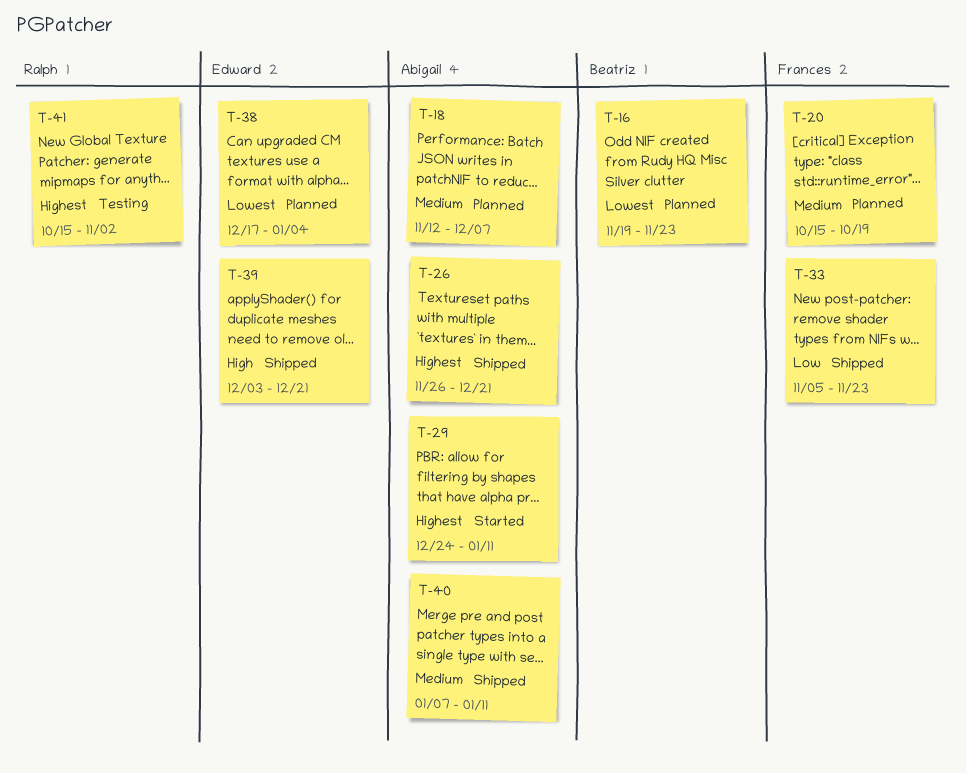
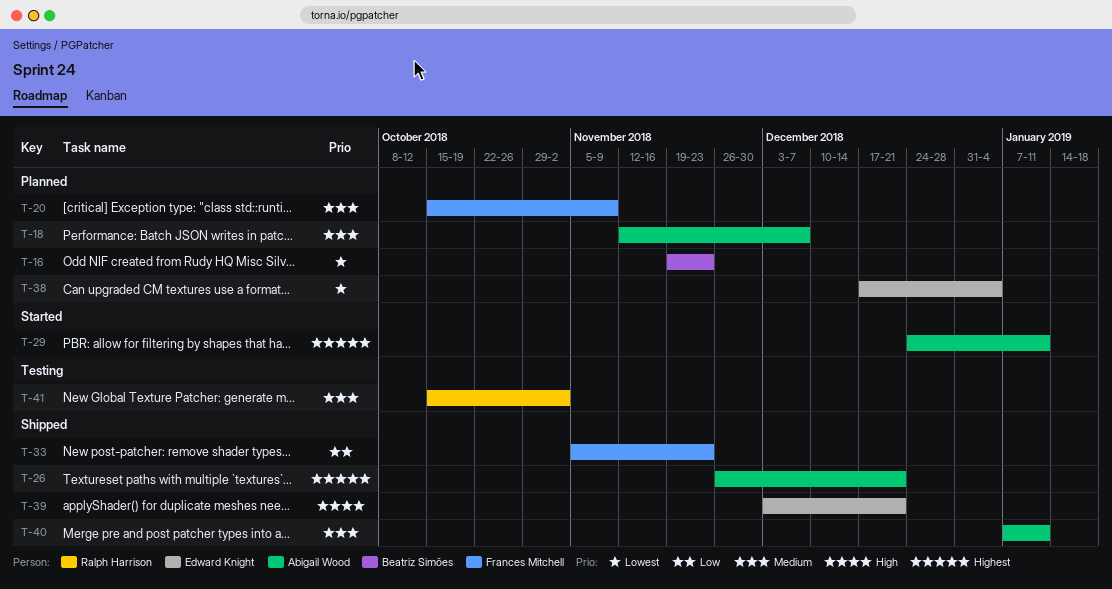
T-20, due: Oct 19 -> Nov 9
T-41, priority: Highest -> Medium

